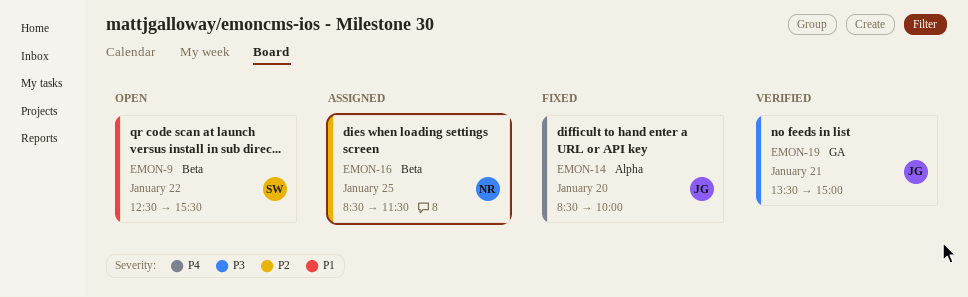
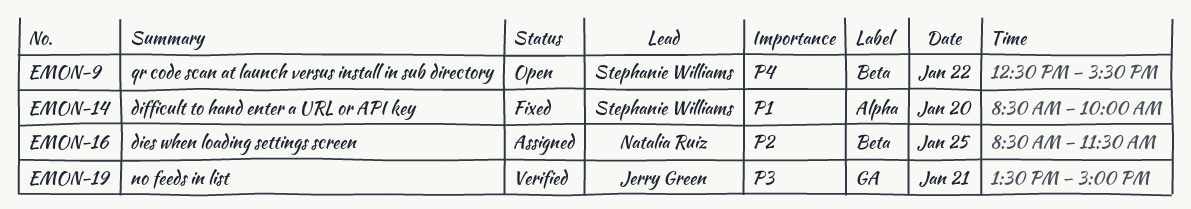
EMON-9, priority: P1 -> P4
EMON-14, owner: Jerry Green -> Stephanie Williams
EMON-14, priority: P4 -> P1

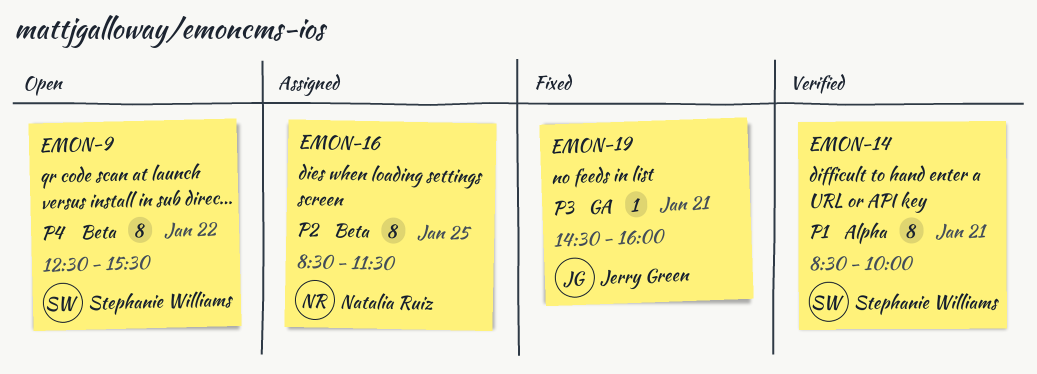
EMON-14, status: Fixed -> Verified
EMON-14, day: Jan 20 -> Jan 21
EMON-19, status: Verified -> Fixed
EMON-19, begins: 13:30 -> 14:30
EMON-19, ends: 15:00 -> 16:00

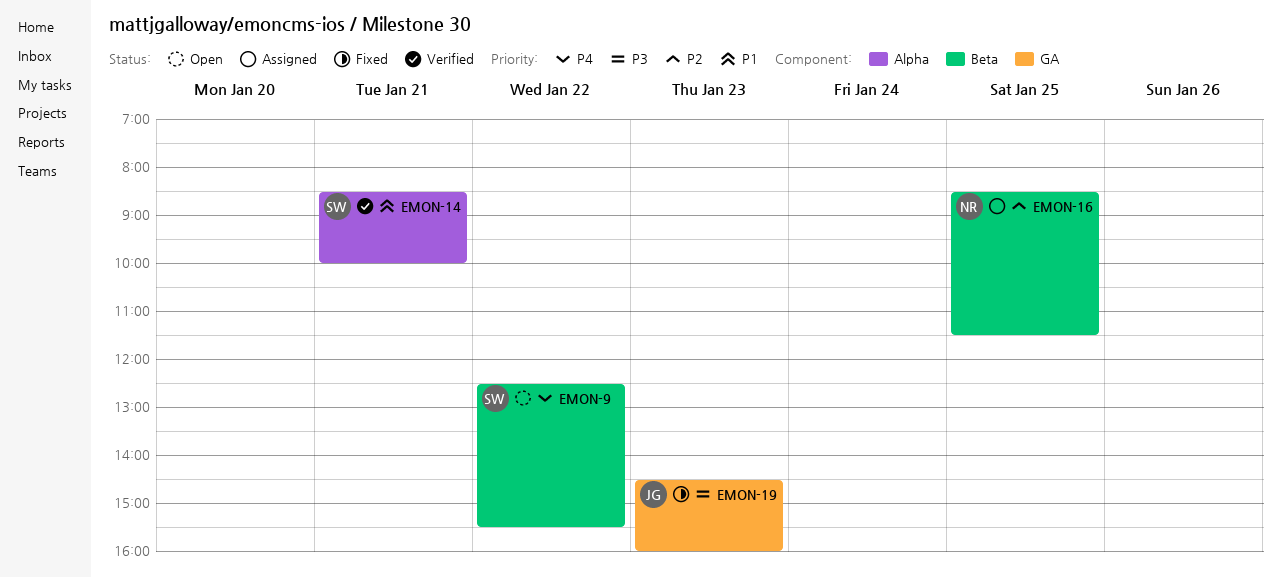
EMON-19, day: Jan 21 -> Jan 23

